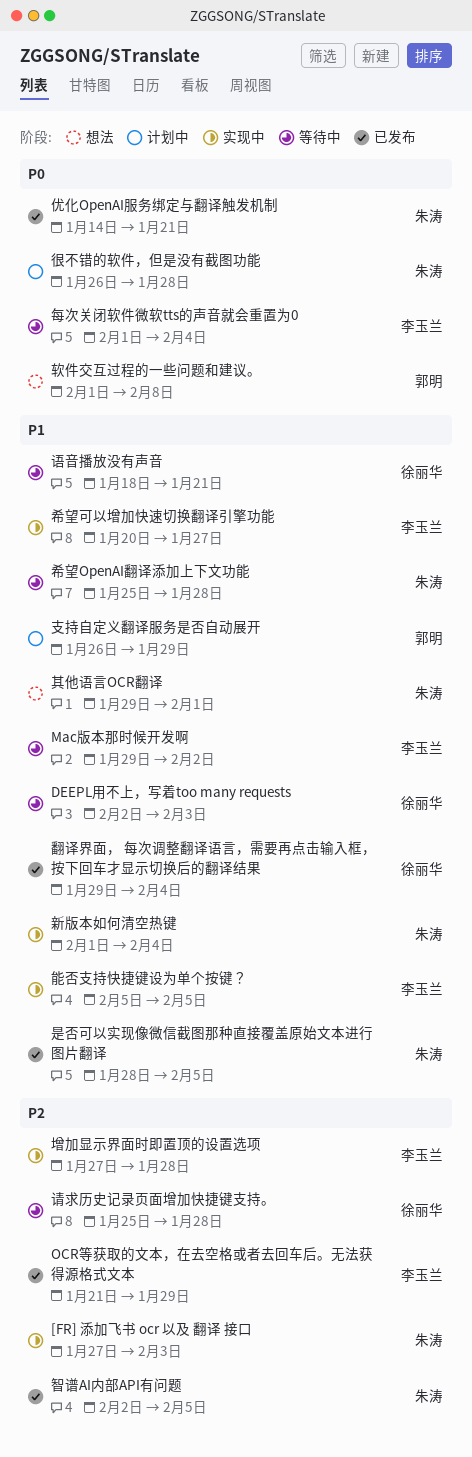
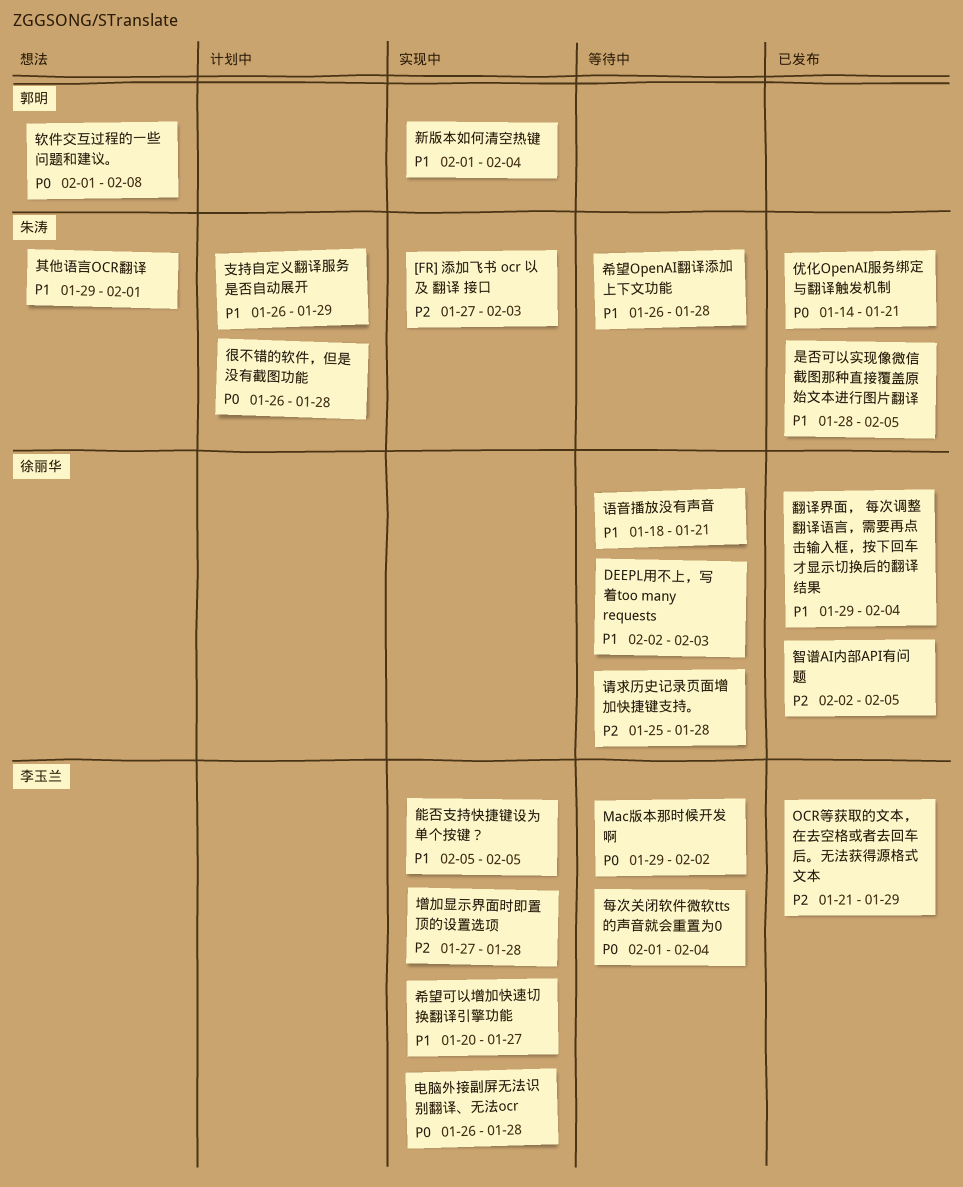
Mac版本那时候开发啊, priority: P1 -> P0
希望OpenAI翻译添加上下文功能, start: Jan 25 -> Jan 26
支持自定义翻译服务是否自动展开, owner: 郭明 -> 朱涛
新版本如何清空热键, owner: 朱涛 -> 郭明
智谱AI内部API有问题, owner: 朱涛 -> 徐丽华
电脑外接副屏无法识别翻译、无法ocr: none -> present

